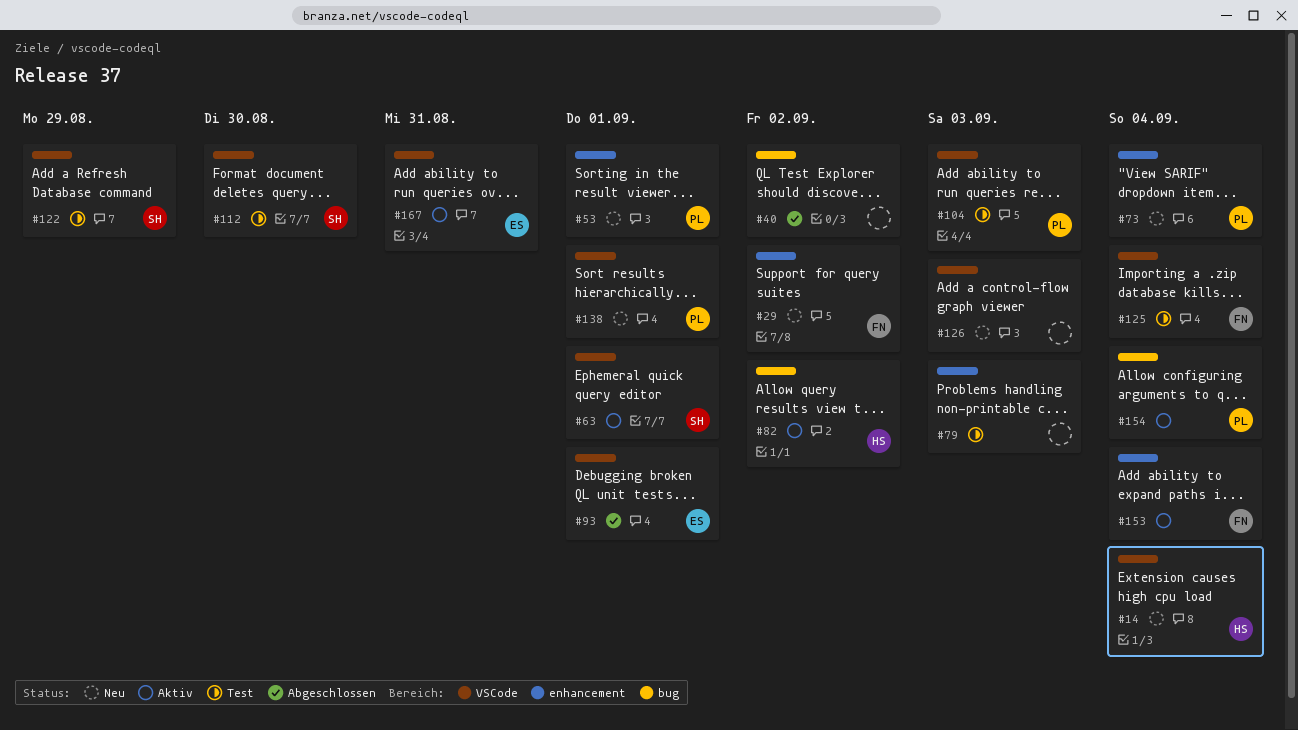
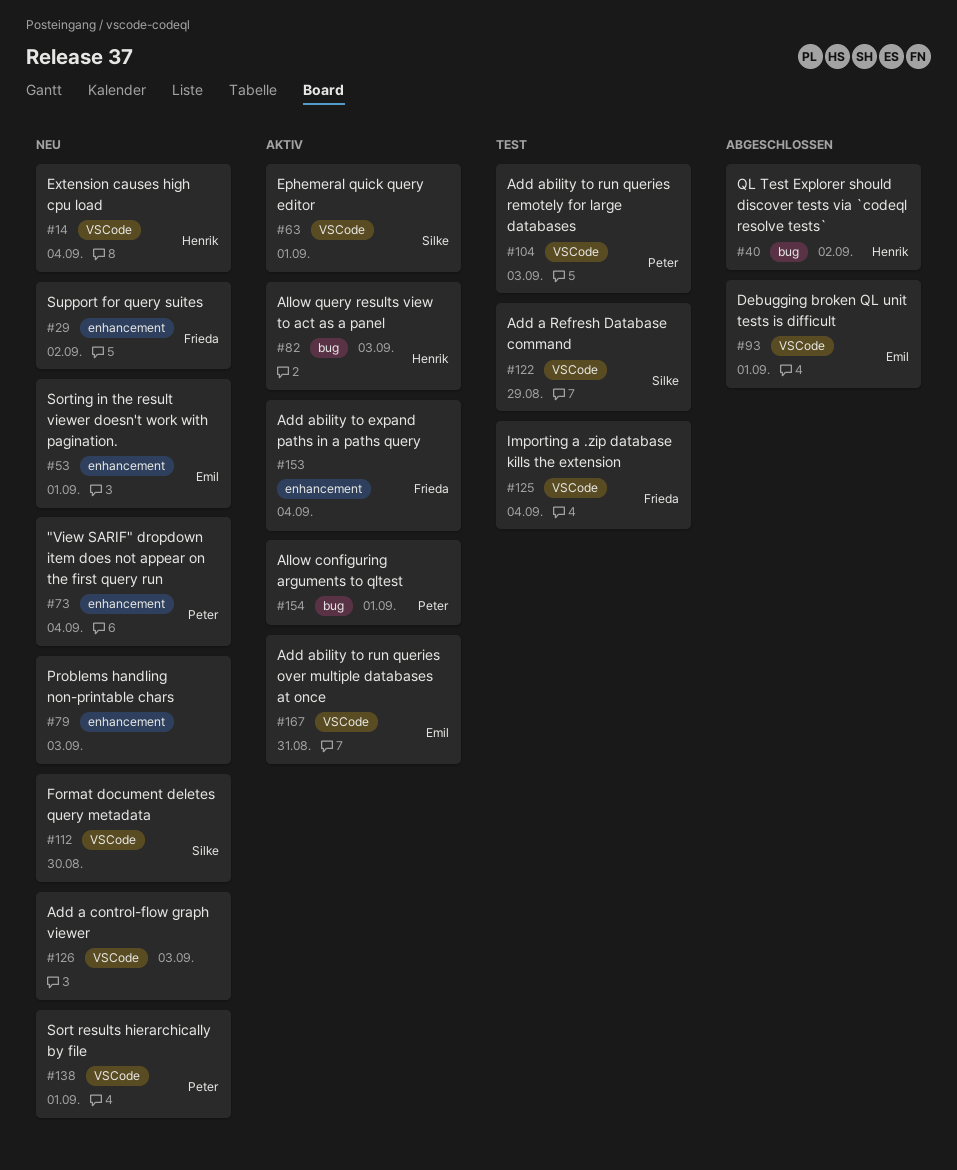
#40, owner: none -> Henrik
#53, owner: Peter -> Emil
#79, status: Test -> Neu
#82, due: Sep 2 -> Sep 3
#112, status: Test -> Neu
#154, due: Sep 4 -> Sep 1

